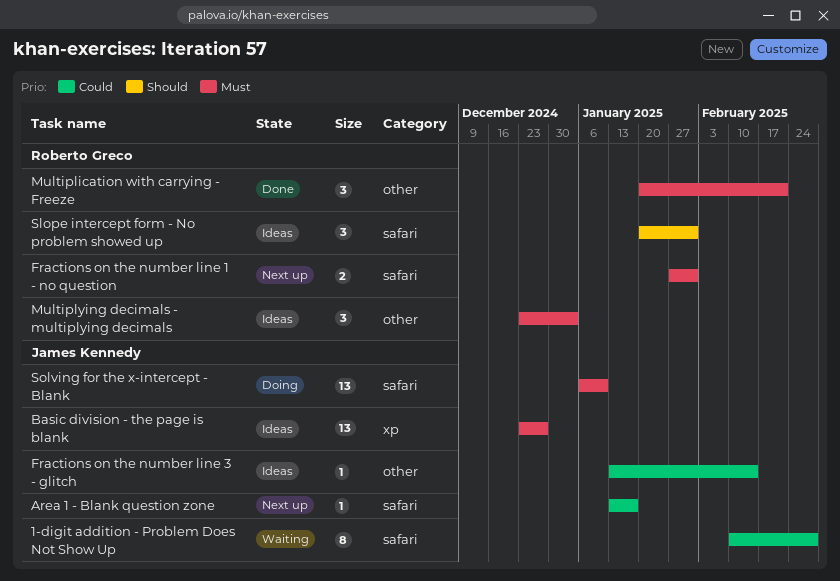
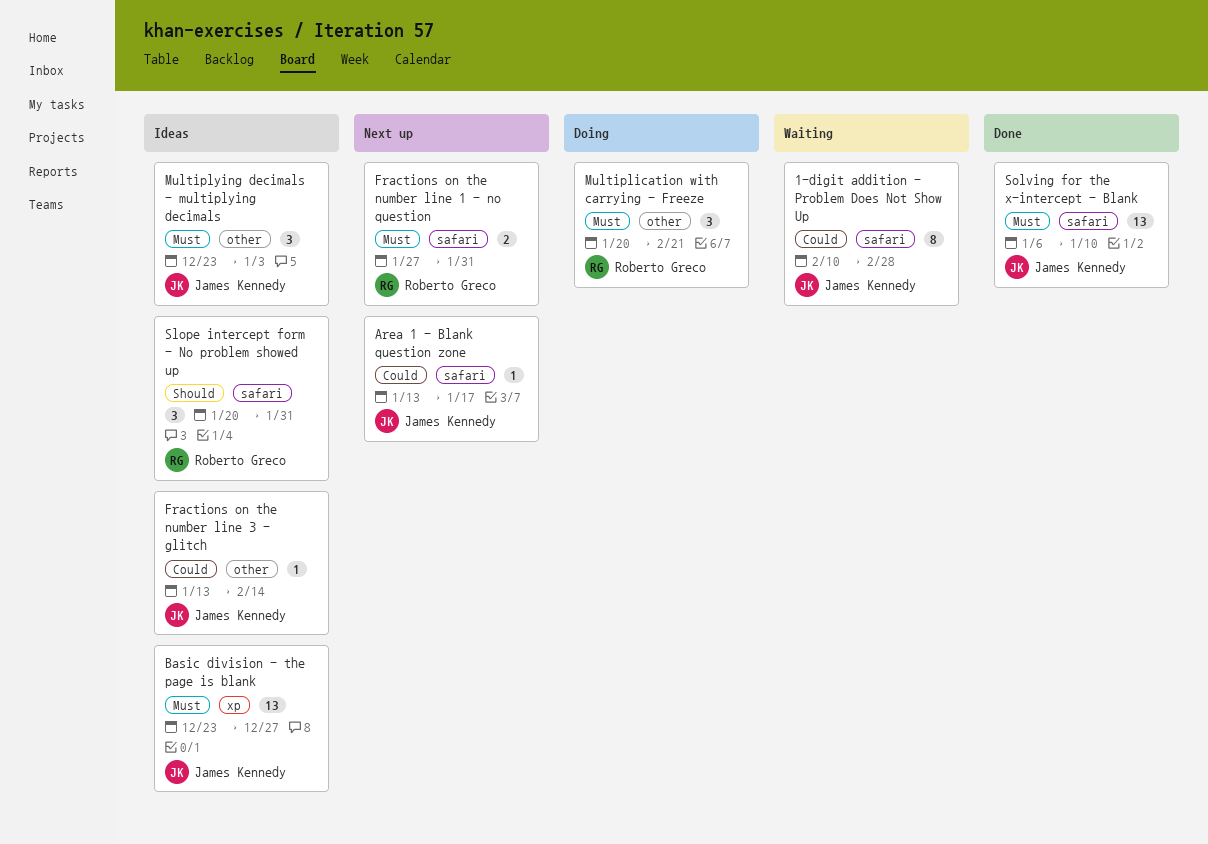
Multiplication with carrying - Freeze, status: Done -> Doing
Multiplying decimals - multiplying decimals, owner: Roberto Greco -> James Kennedy
Solving for the x-intercept - Blank, status: Doing -> Done

